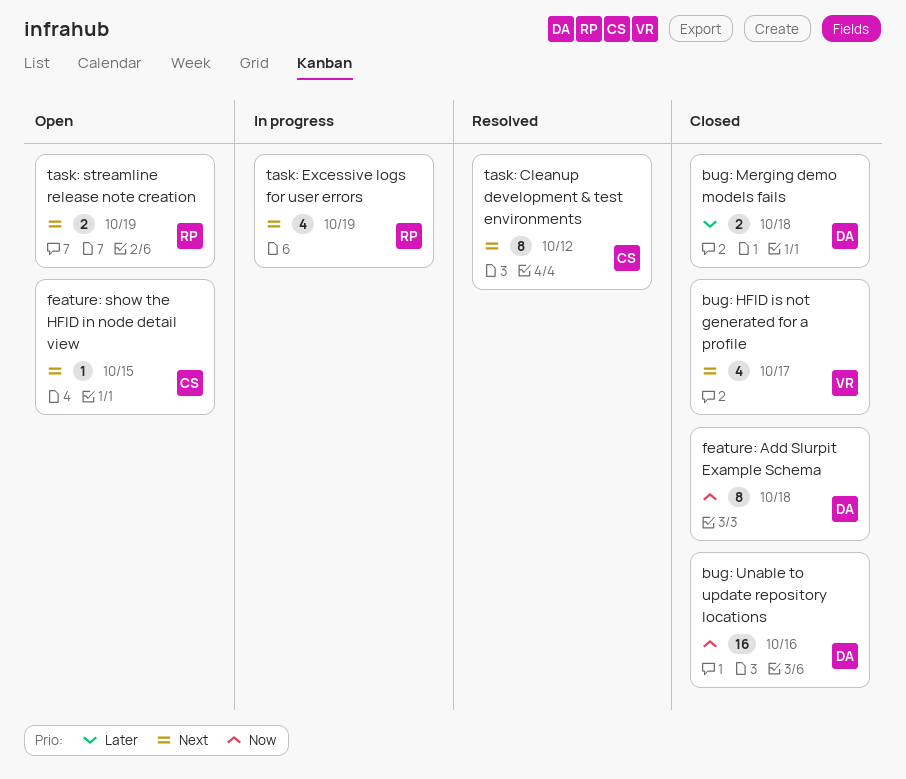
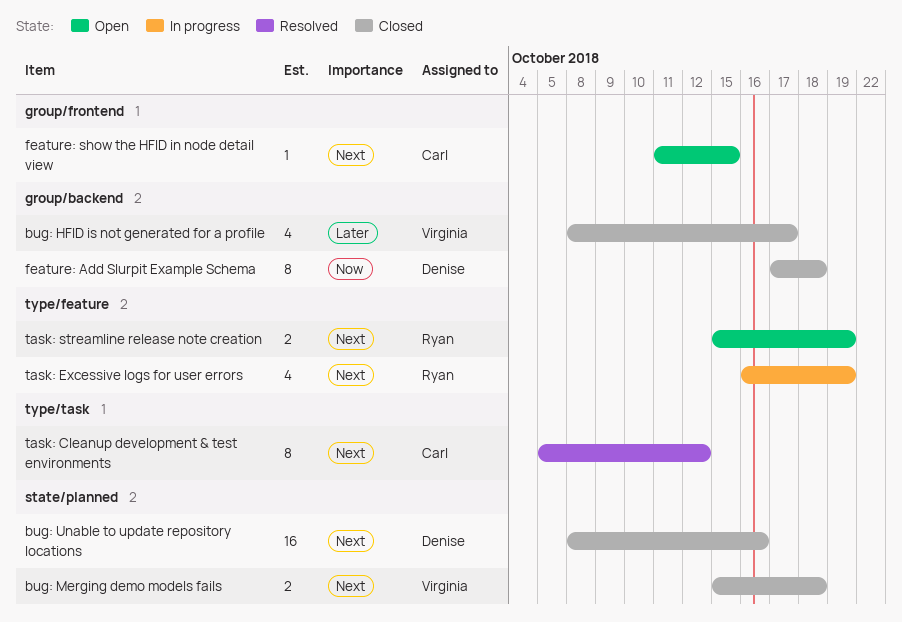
bug: HFID is not generated for a profile, priority: Next -> Later
bug: Merging demo models fails, owner: Denise -> Virginia
bug: Merging demo models fails, priority: Later -> Next
bug: Unable to update repository locations, priority: Now -> Next

